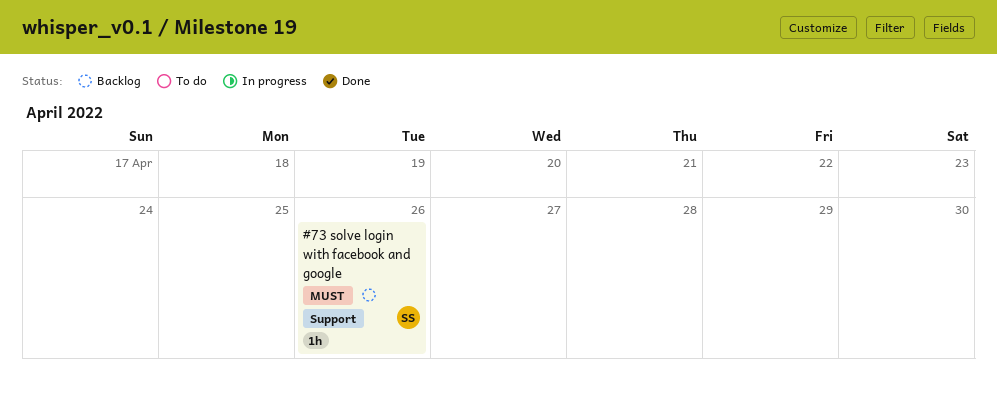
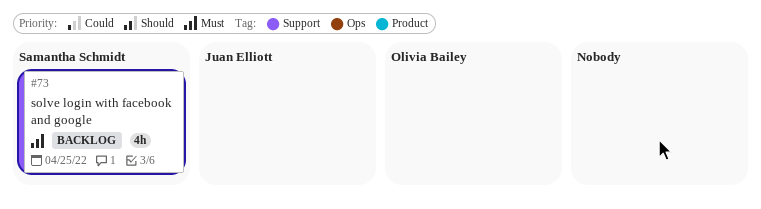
#73, estimate: 1h -> 4h
#73, due: Apr 26 -> Apr 25

